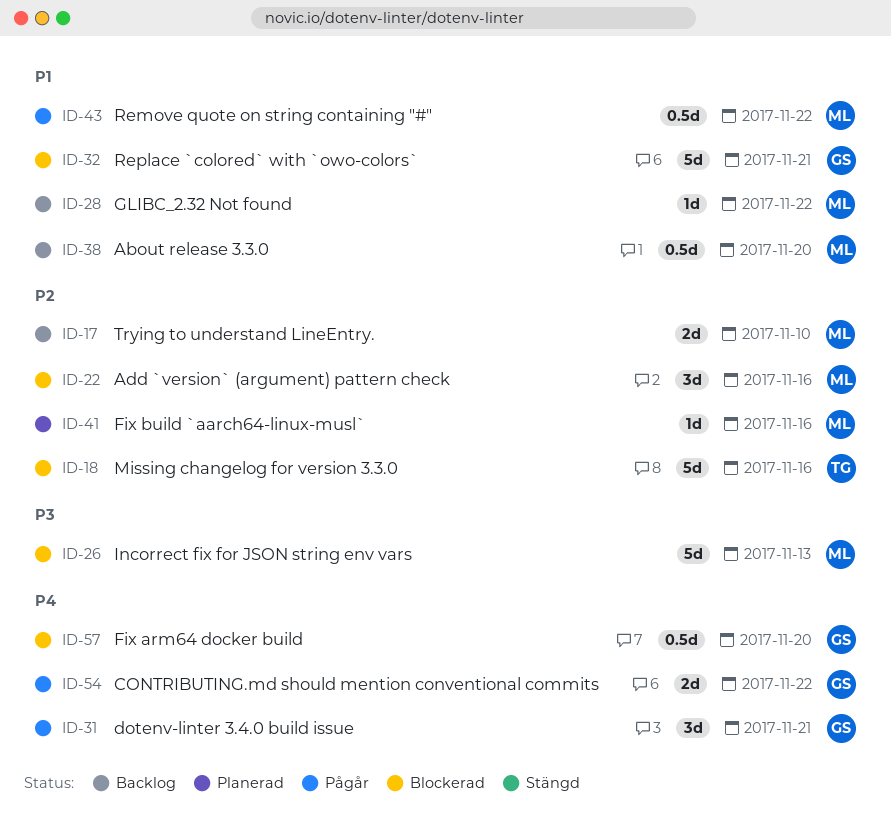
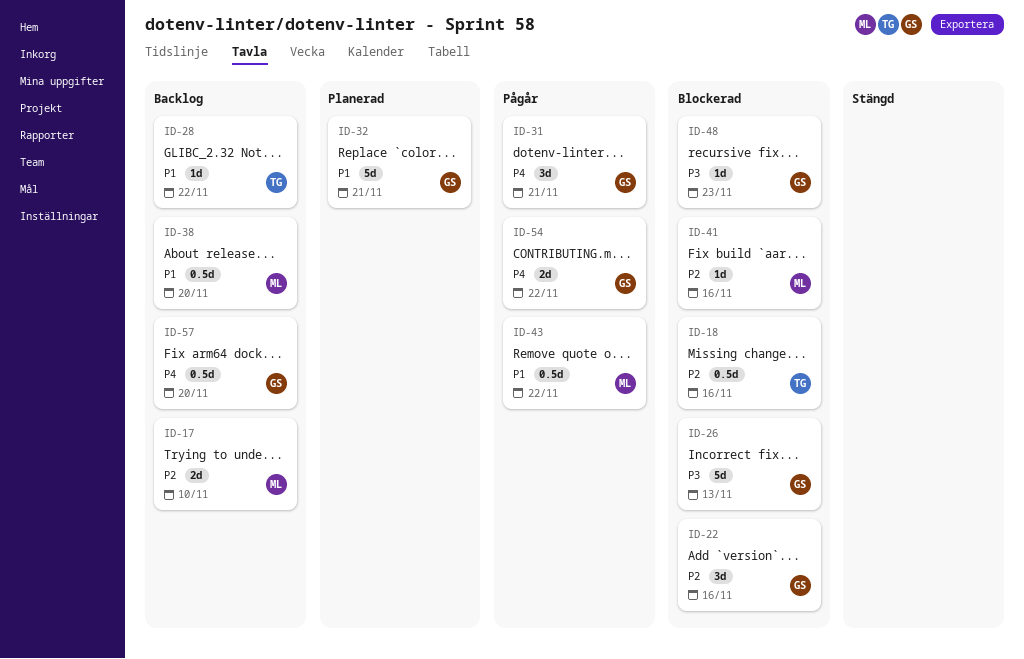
ID-18, estimate: 5d -> 0.5d
ID-22, owner: ML -> GS
ID-26, owner: ML -> GS
ID-28, owner: ML -> TG
ID-32, status: Blockerad -> Planerad
ID-41, status: Planerad -> Blockerad
ID-48: none -> present
ID-57, status: Blockerad -> Backlog

